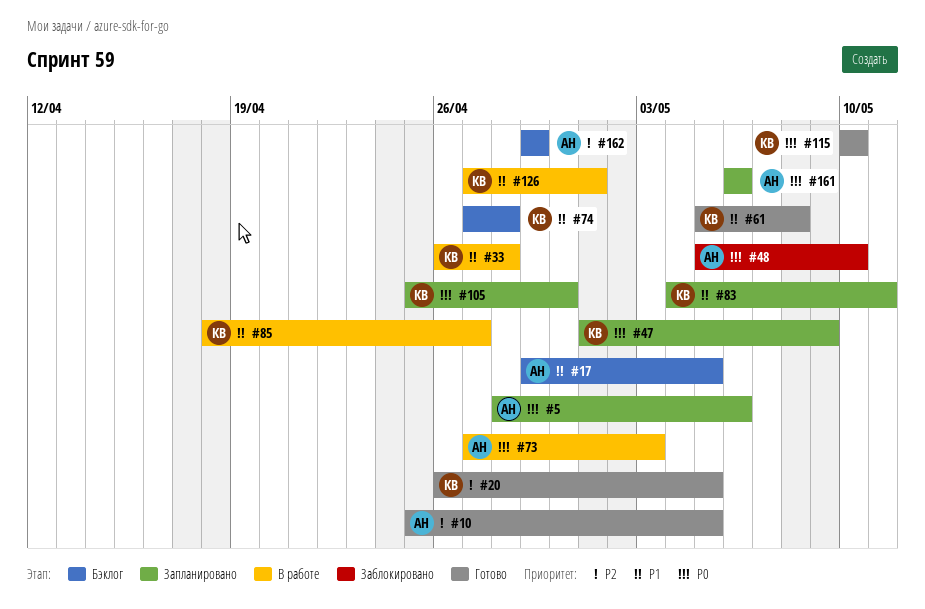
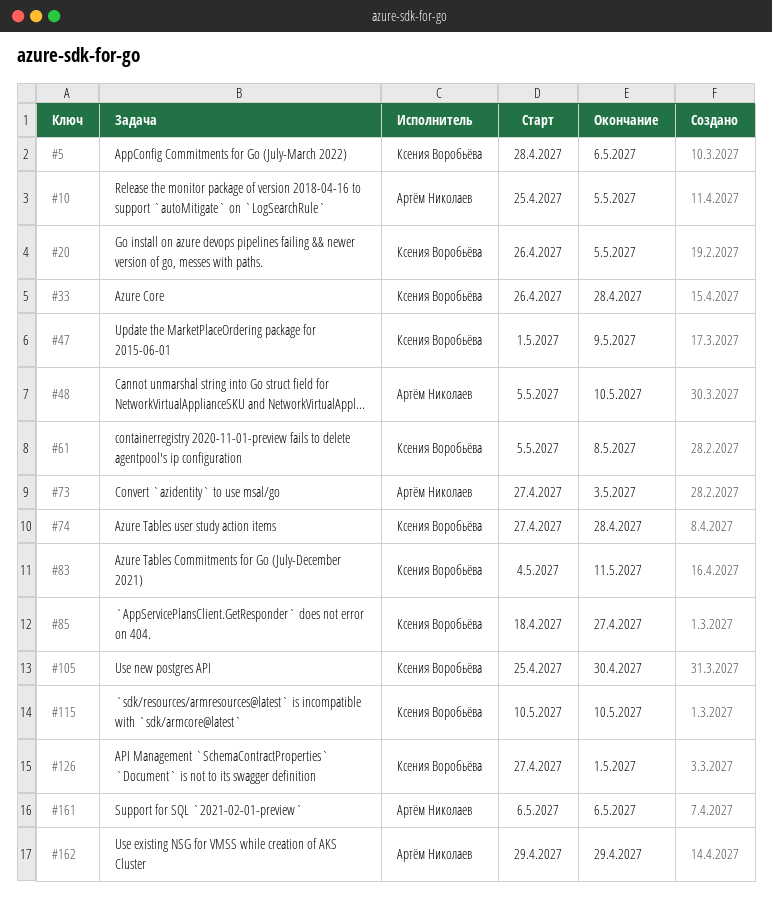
#5, owner: Артём Николаев -> Ксения Воробьёва
#17: present -> none

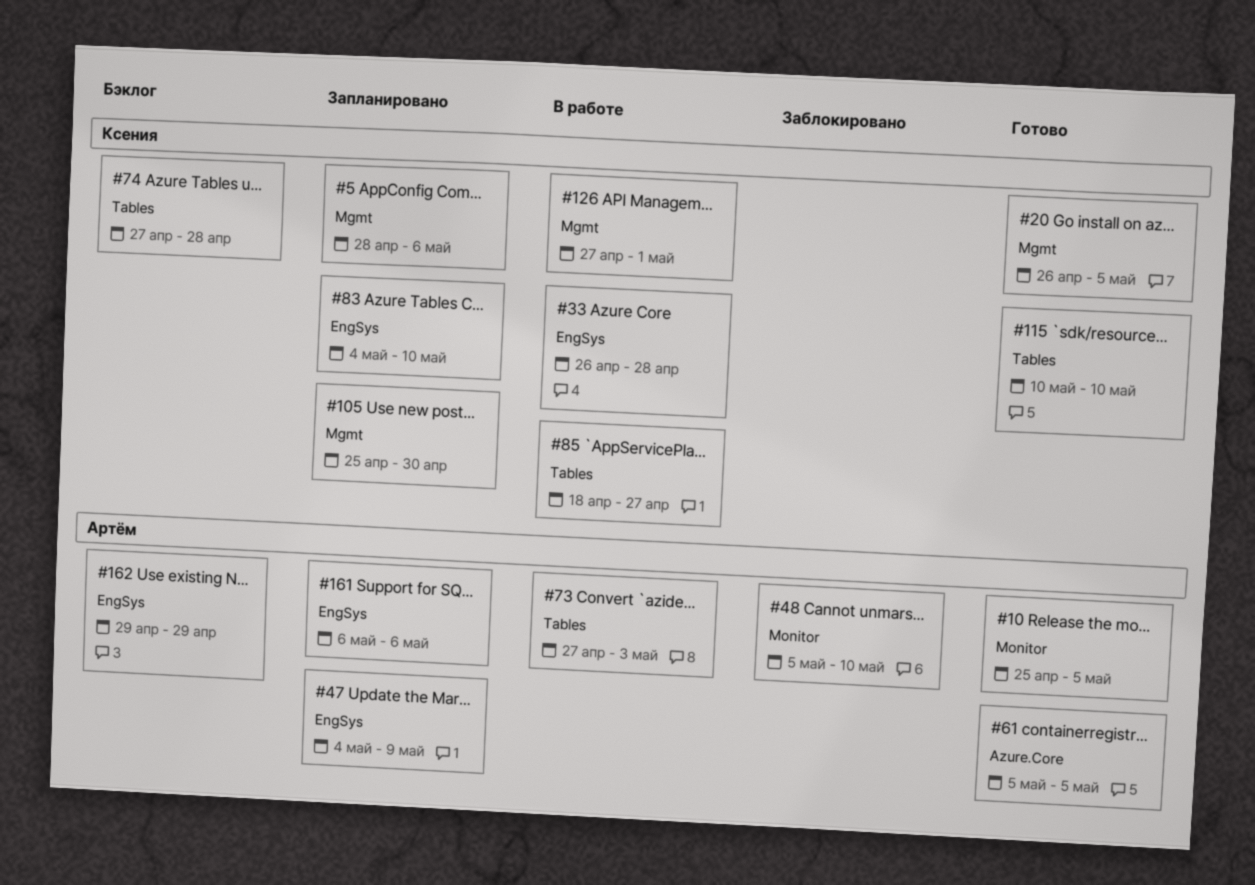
#47, owner: Ксения Воробьёва -> Артём Николаев
#47, start: May 1 -> May 4
#61, owner: Ксения Воробьёва -> Артём Николаев
#61, due: May 8 -> May 5
#83, due: May 11 -> May 10

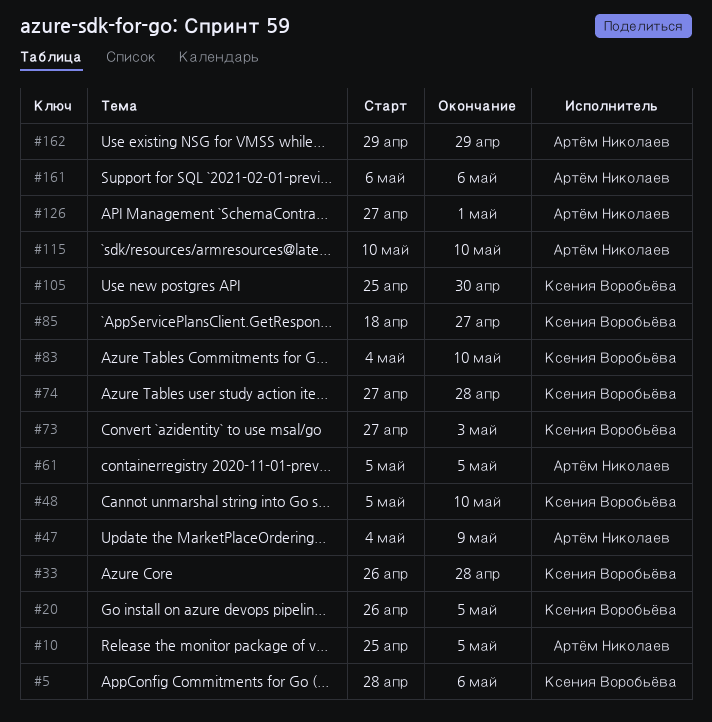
#48, owner: Артём Николаев -> Ксения Воробьёва
#73, owner: Артём Николаев -> Ксения Воробьёва
#115, owner: Ксения Воробьёва -> Артём Николаев
#126, owner: Ксения Воробьёва -> Артём Николаев

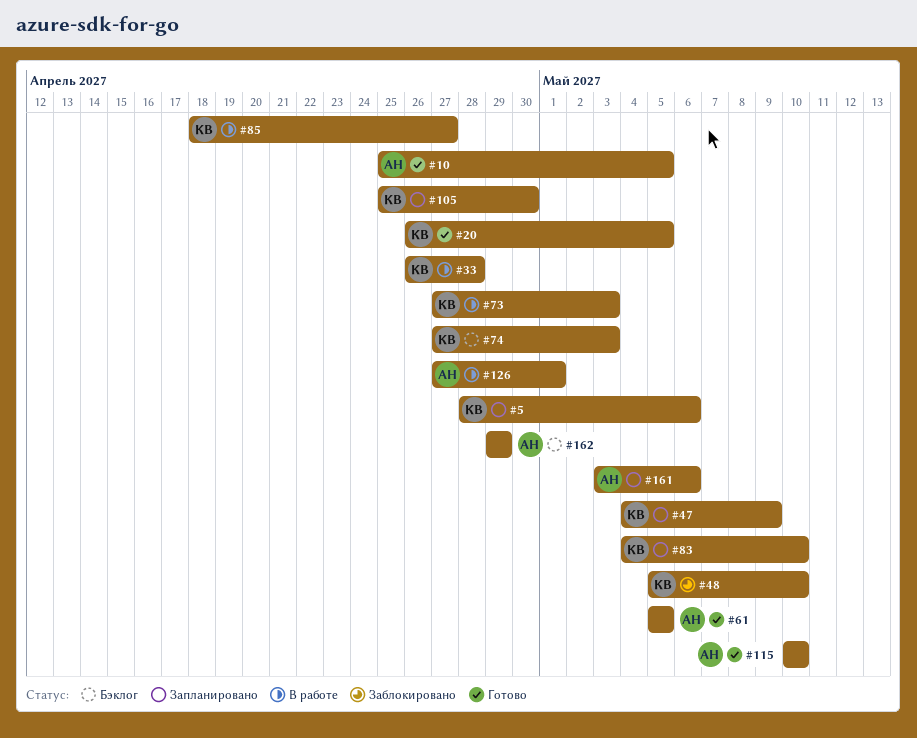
#47, owner: Артём Николаев -> Ксения Воробьёва
#74, due: Apr 28 -> May 3
#161, start: May 6 -> May 3

